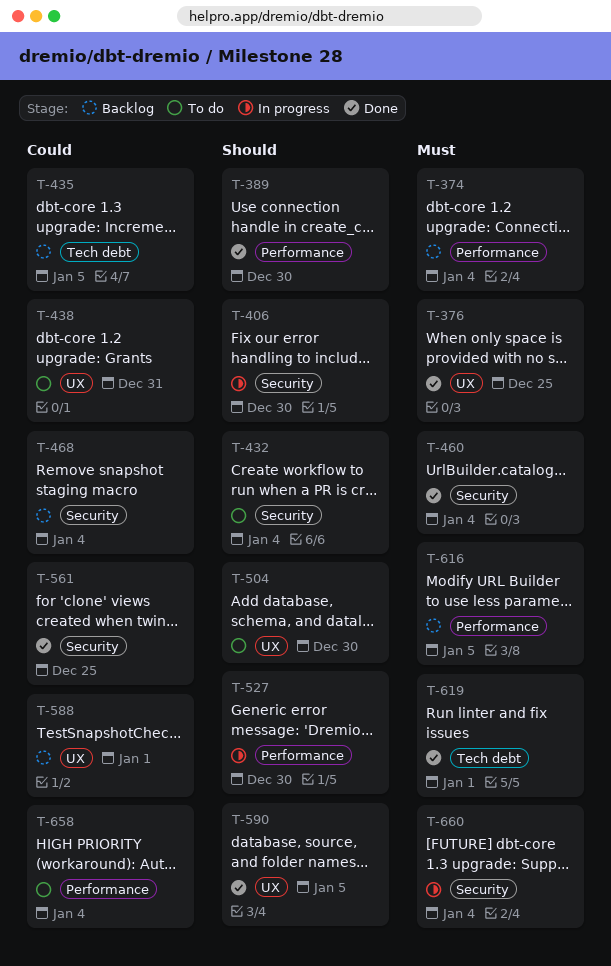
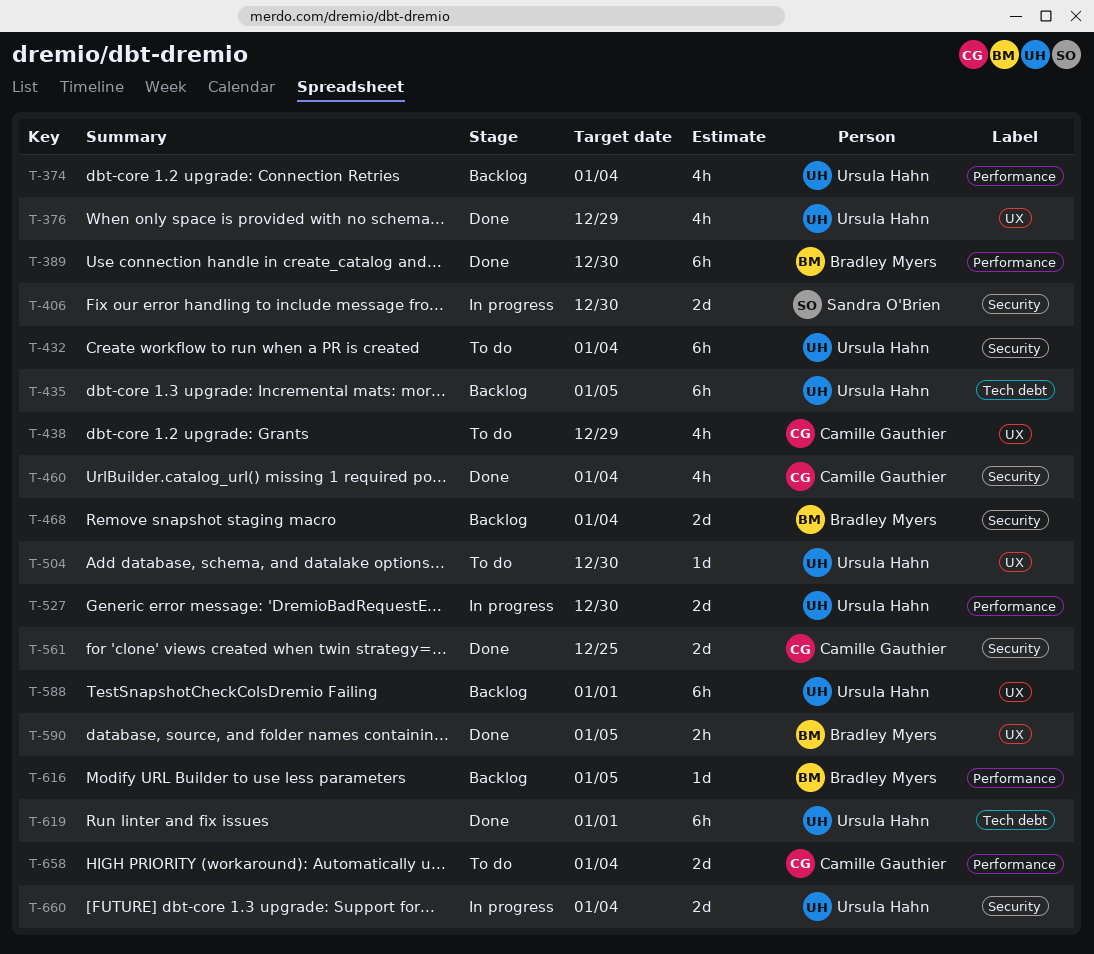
T-376, due: Dec 25 -> Dec 29
T-438, due: Dec 31 -> Dec 29

